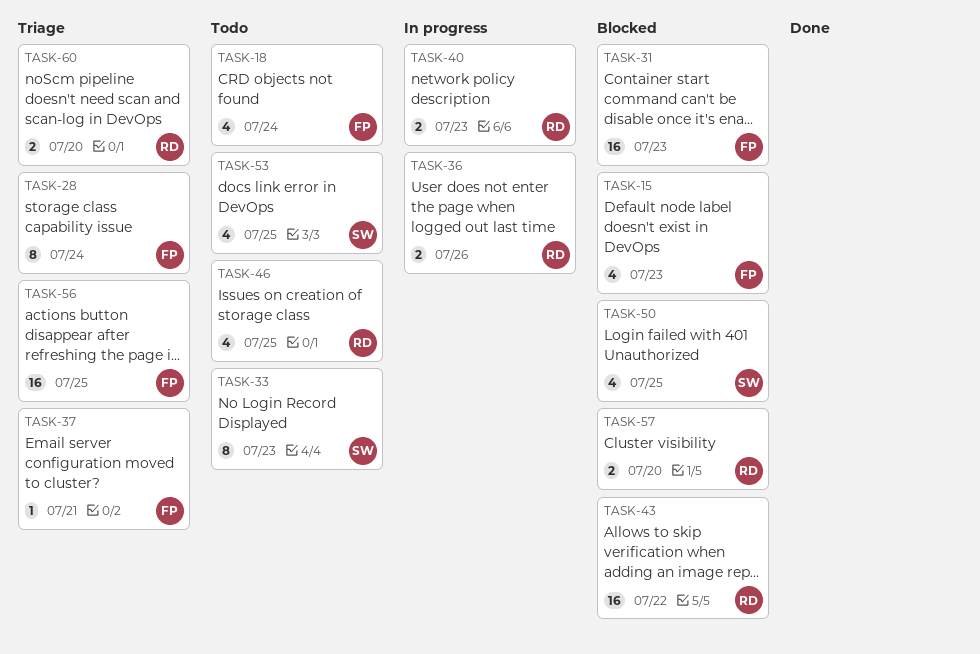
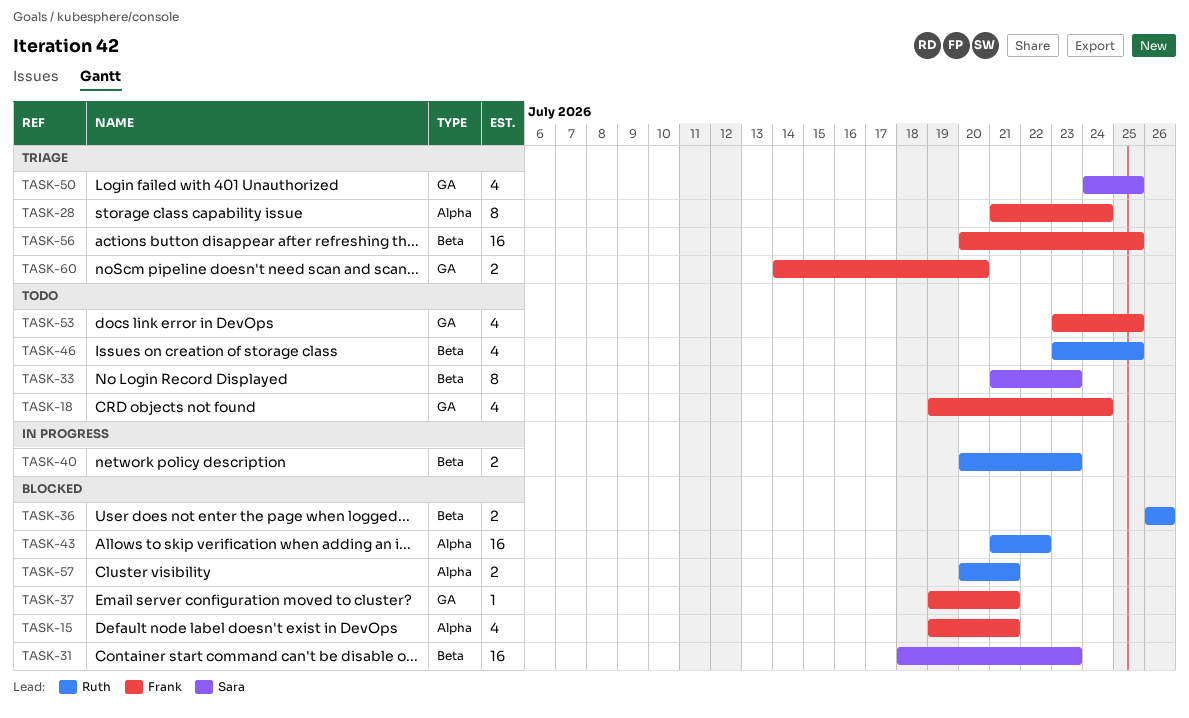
TASK-15, due: Jul 23 -> Jul 21
TASK-31, owner: Frank -> Sara
TASK-36, status: In progress -> Blocked
TASK-37, status: Triage -> Blocked
TASK-50, status: Blocked -> Triage
TASK-53, owner: Sara -> Frank
TASK-57, due: Jul 20 -> Jul 21
TASK-60, owner: Ruth -> Frank

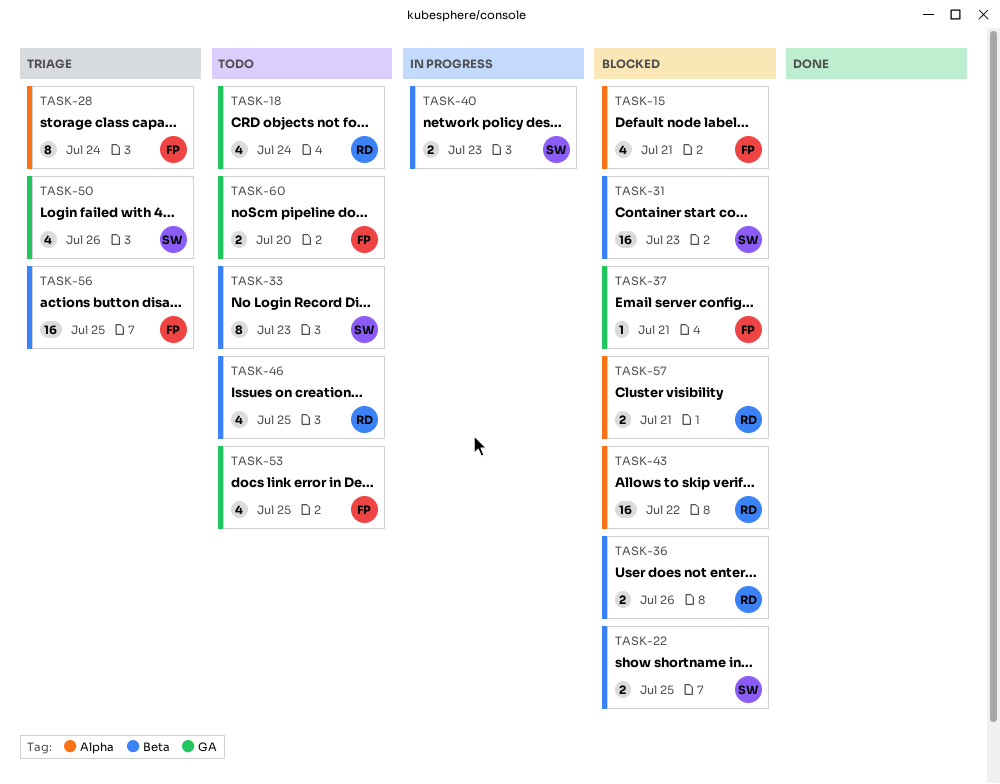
TASK-18, owner: Frank -> Ruth
TASK-22: none -> present
TASK-40, owner: Ruth -> Sara
TASK-50, due: Jul 25 -> Jul 26
TASK-60, status: Triage -> Todo

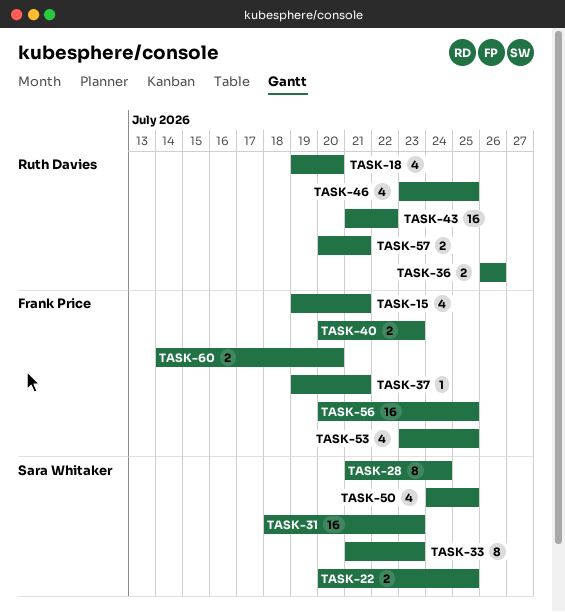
TASK-18, due: Jul 24 -> Jul 20
TASK-28, owner: Frank Price -> Sara Whitaker
TASK-40, owner: Sara Whitaker -> Frank Price
TASK-50, due: Jul 26 -> Jul 25

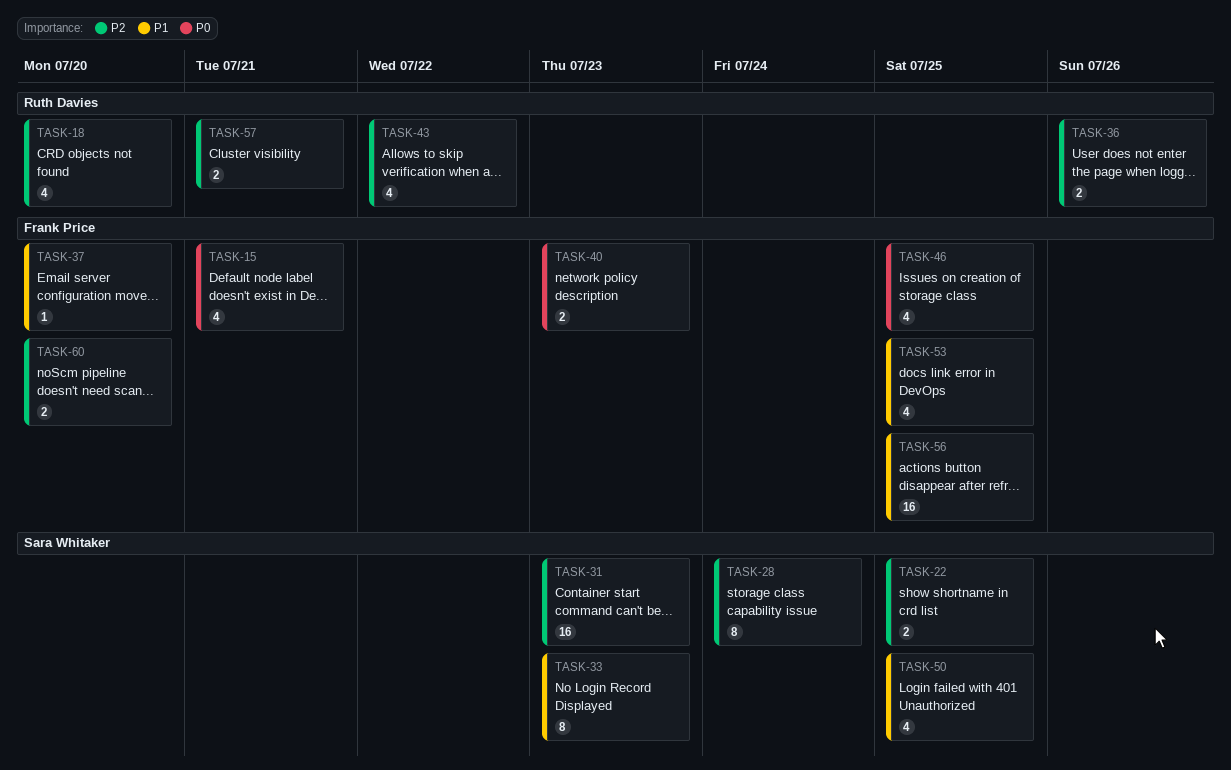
TASK-37, due: Jul 21 -> Jul 20
TASK-43, estimate: 16 -> 4
TASK-46, owner: Ruth Davies -> Frank Price

